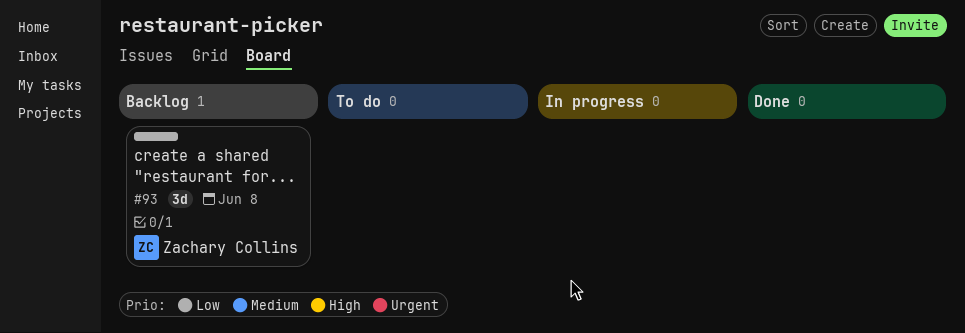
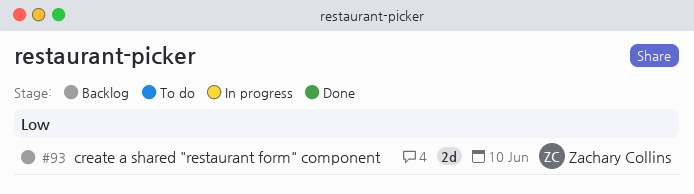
#93, estimate: 3d -> 2d
#93, due: Jun 8 -> Jun 10

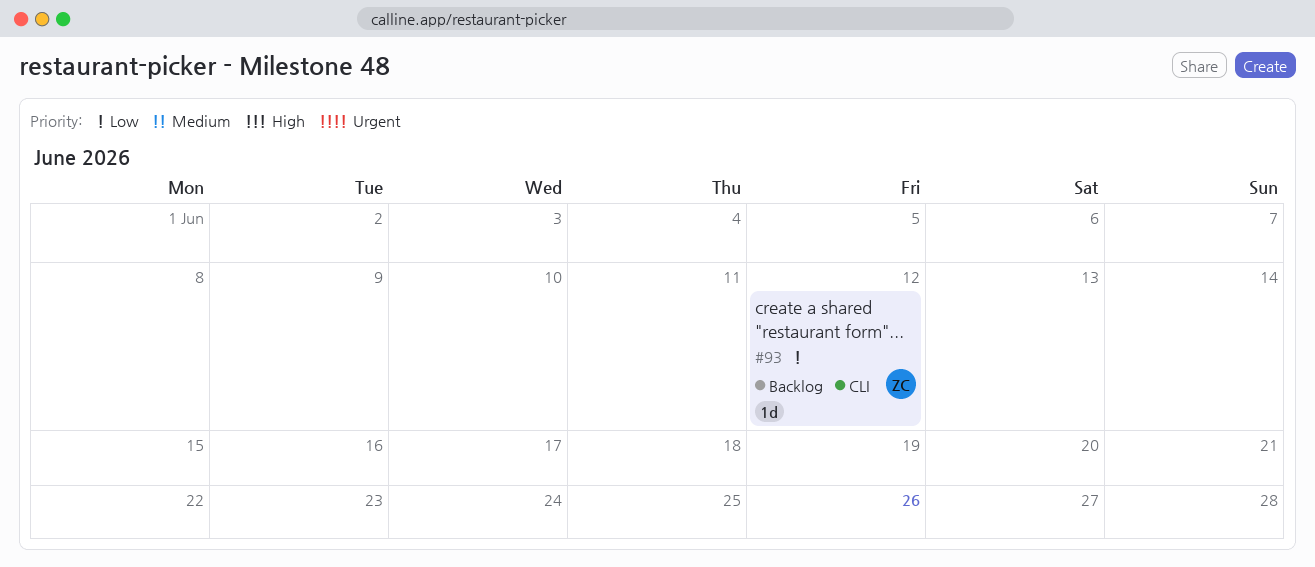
#93, estimate: 2d -> 1d
#93, due: Jun 10 -> Jun 12

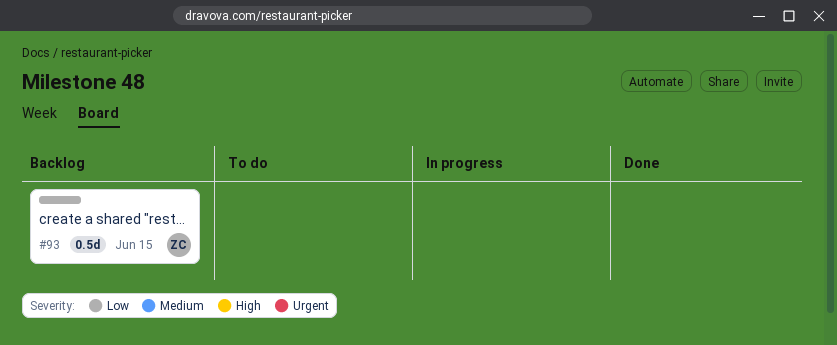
#93, estimate: 1d -> 0.5d
#93, due: Jun 12 -> Jun 15

